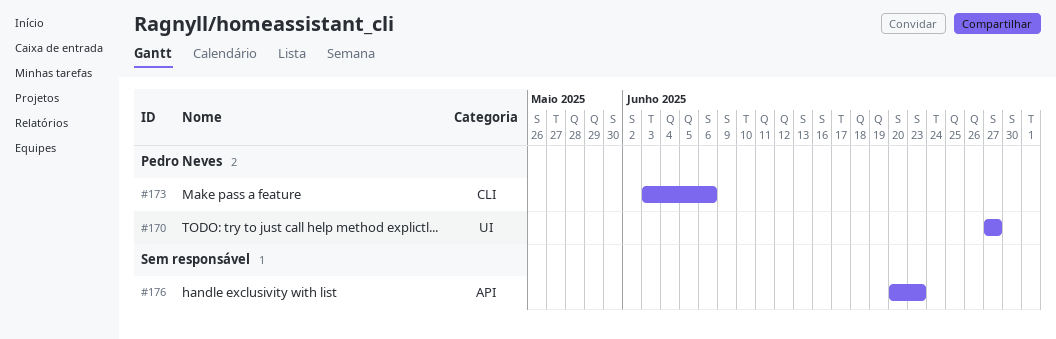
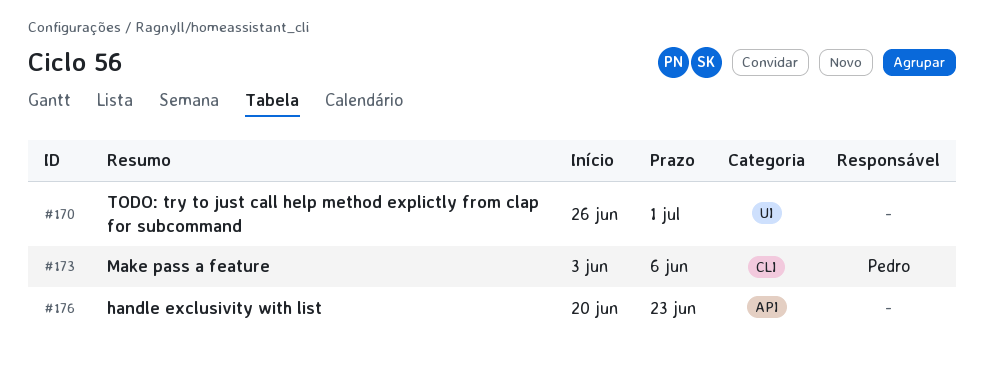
#170, owner: Pedro Neves -> none
#170, start: Jun 27 -> Jun 26
#170, due: Jun 27 -> Jul 1

